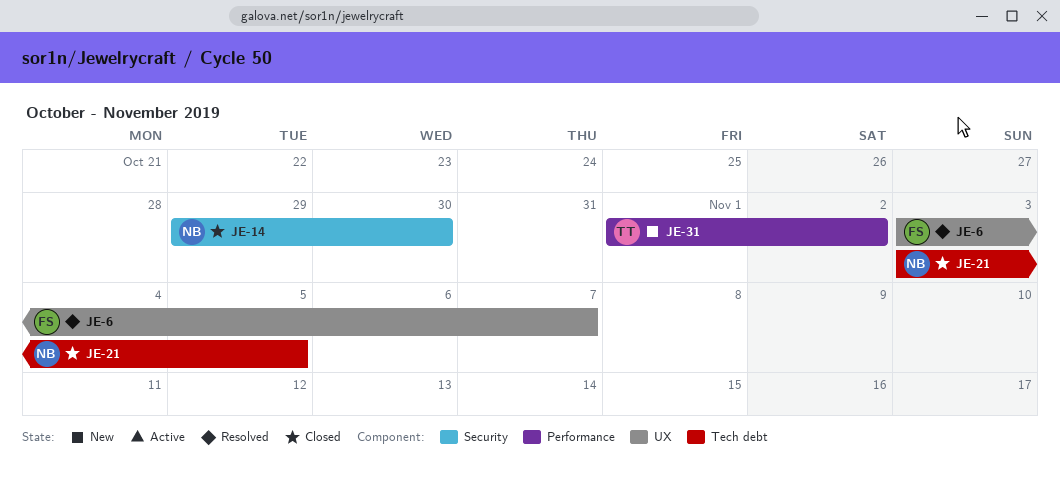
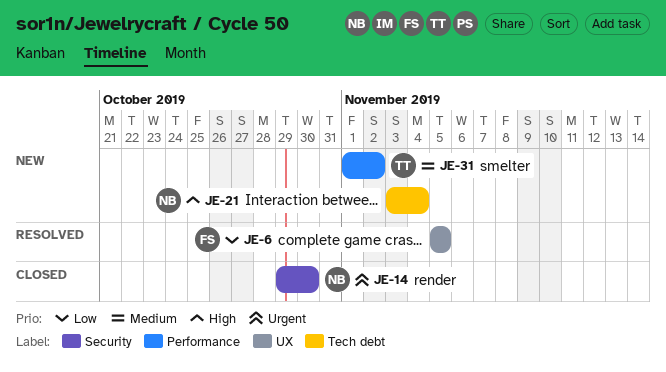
JE-6, start: Nov 3 -> Nov 5
JE-6, due: Nov 7 -> Nov 5
JE-21, status: Closed -> New
JE-21, due: Nov 5 -> Nov 4

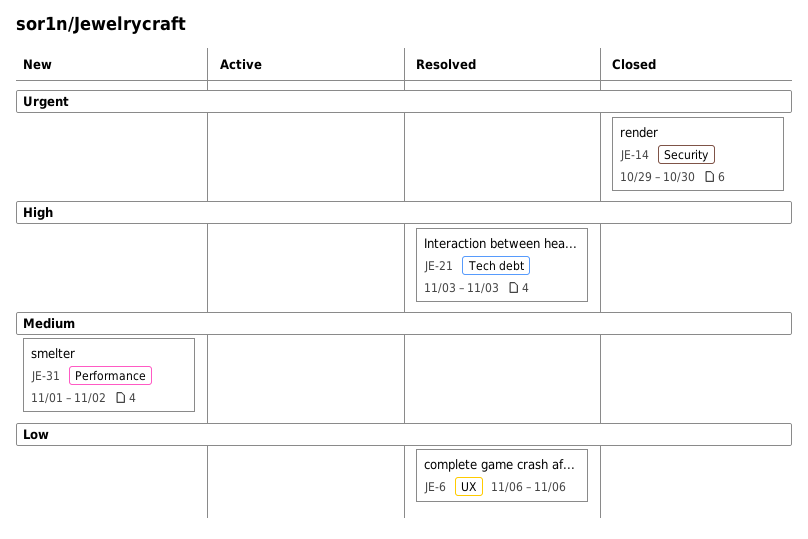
JE-6, start: Nov 5 -> Nov 6
JE-6, due: Nov 5 -> Nov 6
JE-21, status: New -> Resolved
JE-21, due: Nov 4 -> Nov 3

